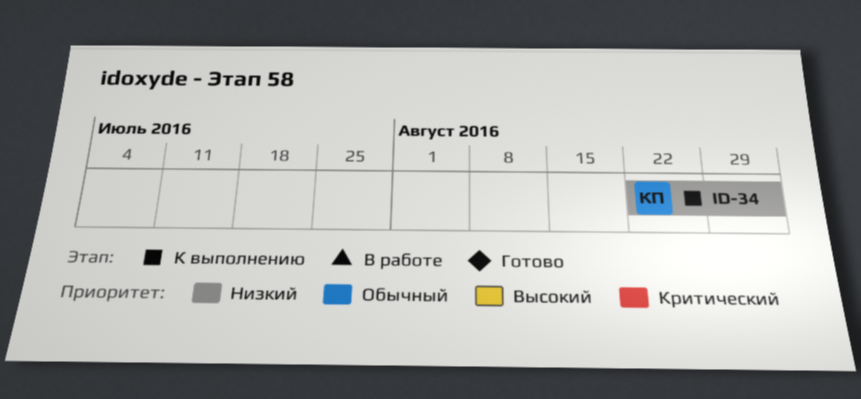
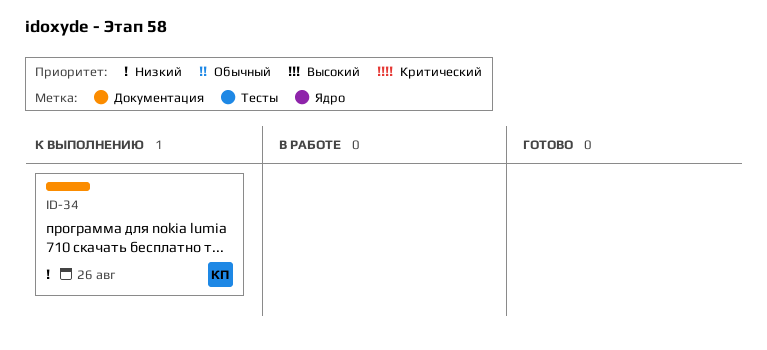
ID-34, due: Sep 2 -> Aug 26

